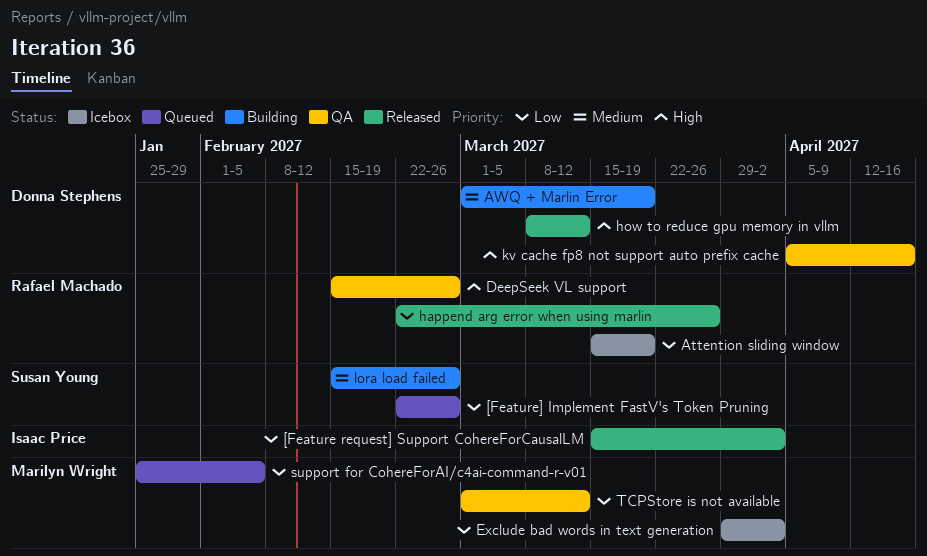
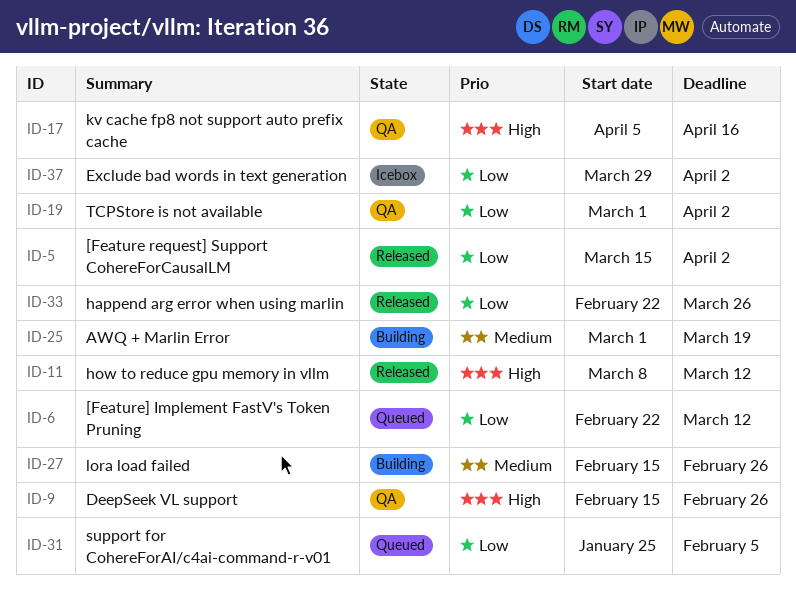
[Feature] Implement FastV's Token Pruning, due: Feb 26 -> Mar 12
Attention sliding window: present -> none
TCPStore is not available, due: Mar 12 -> Apr 2

